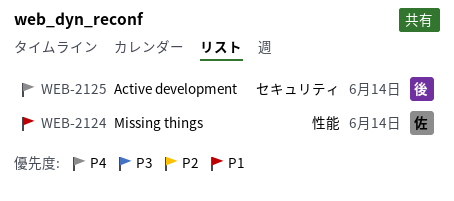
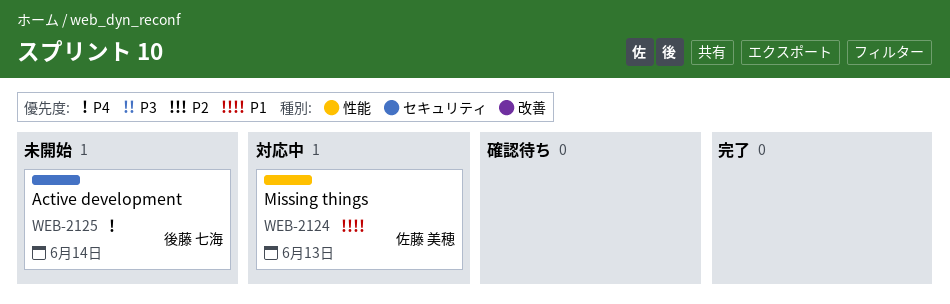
WEB-2124, due: Jun 14 -> Jun 13

